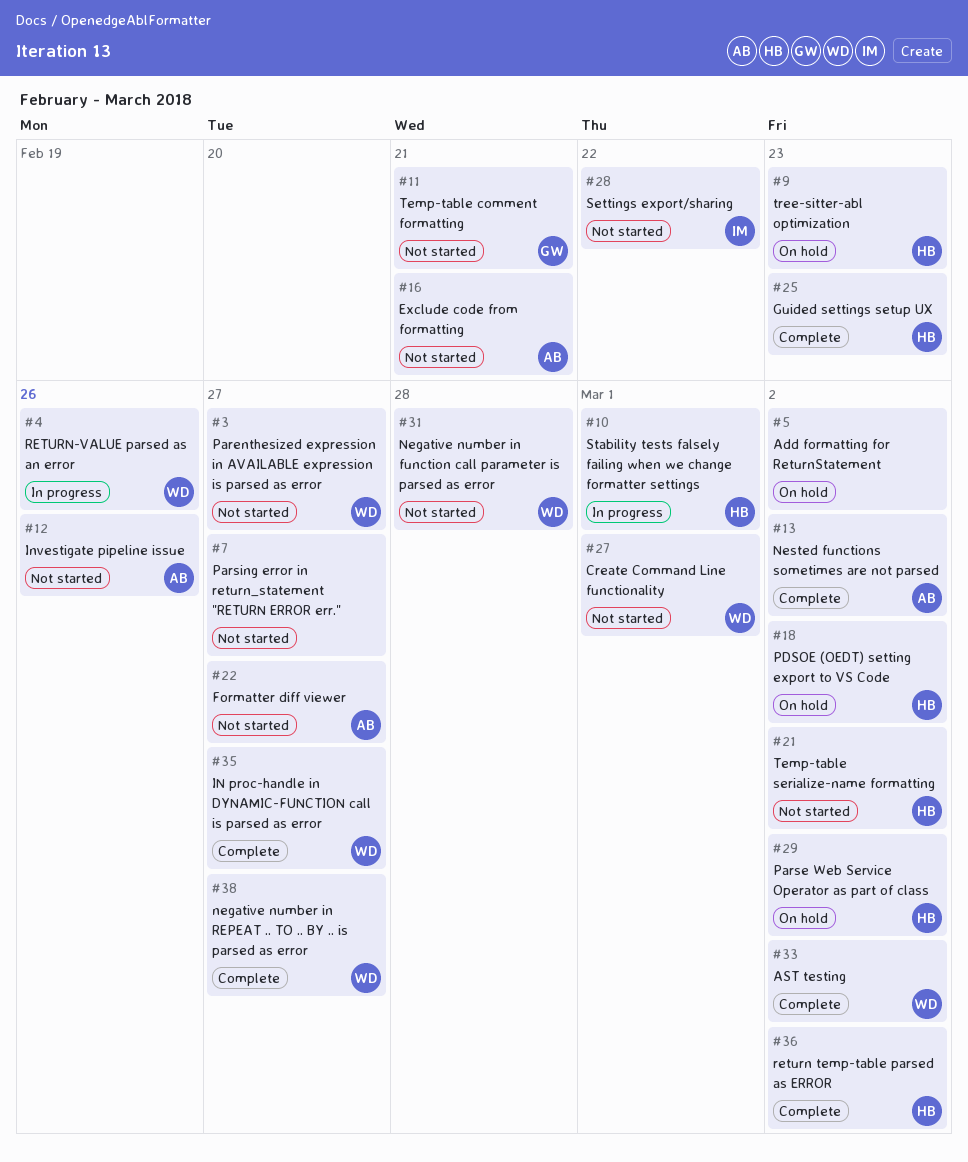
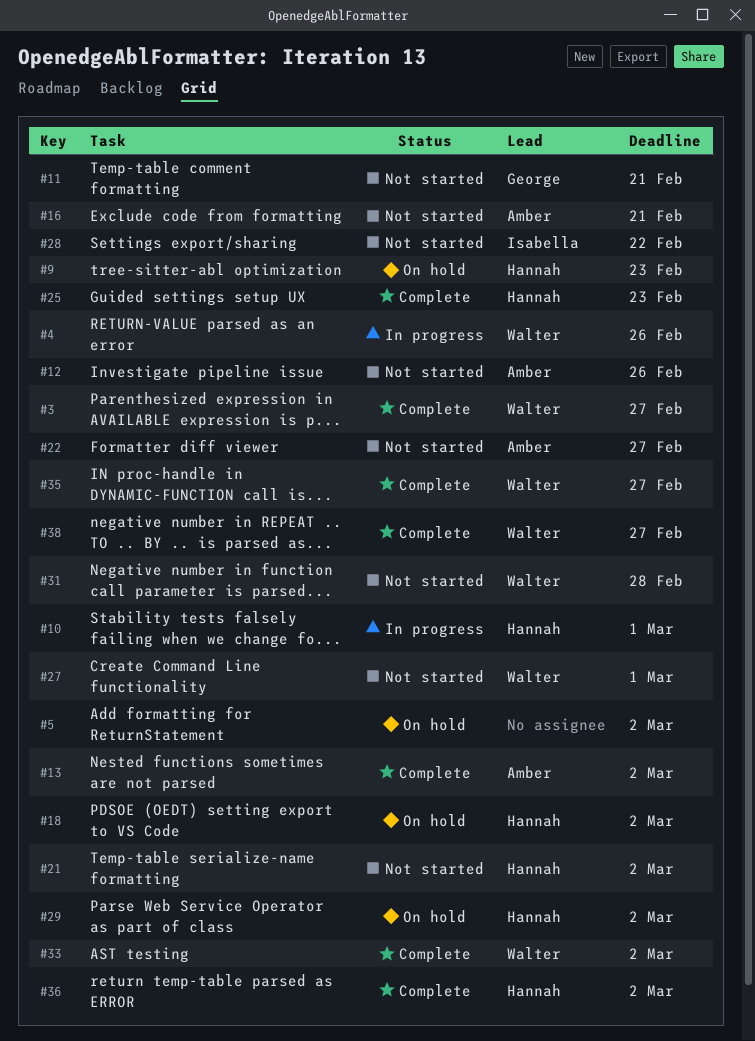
#3, status: Not started -> Complete
#7: present -> none

